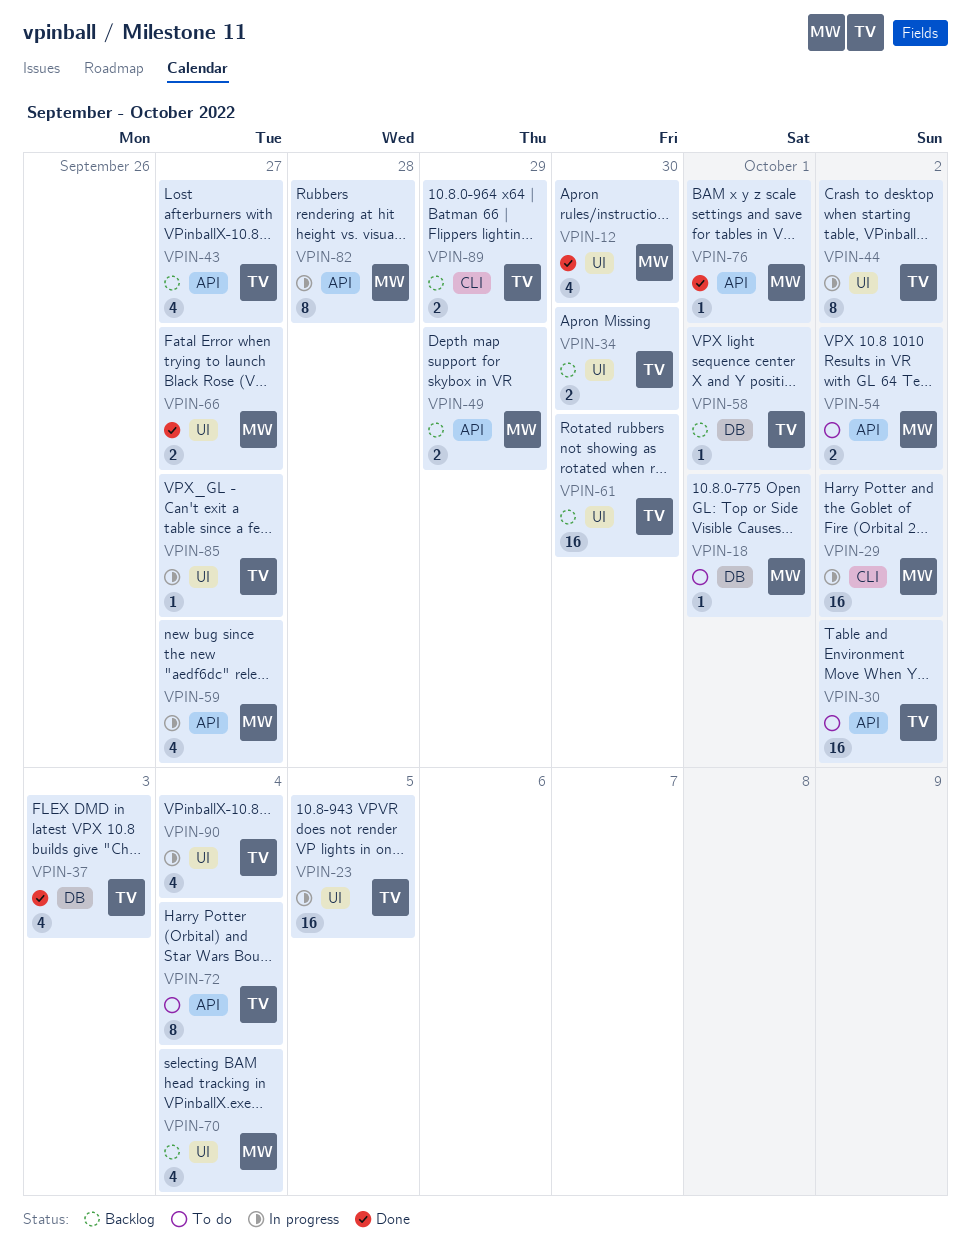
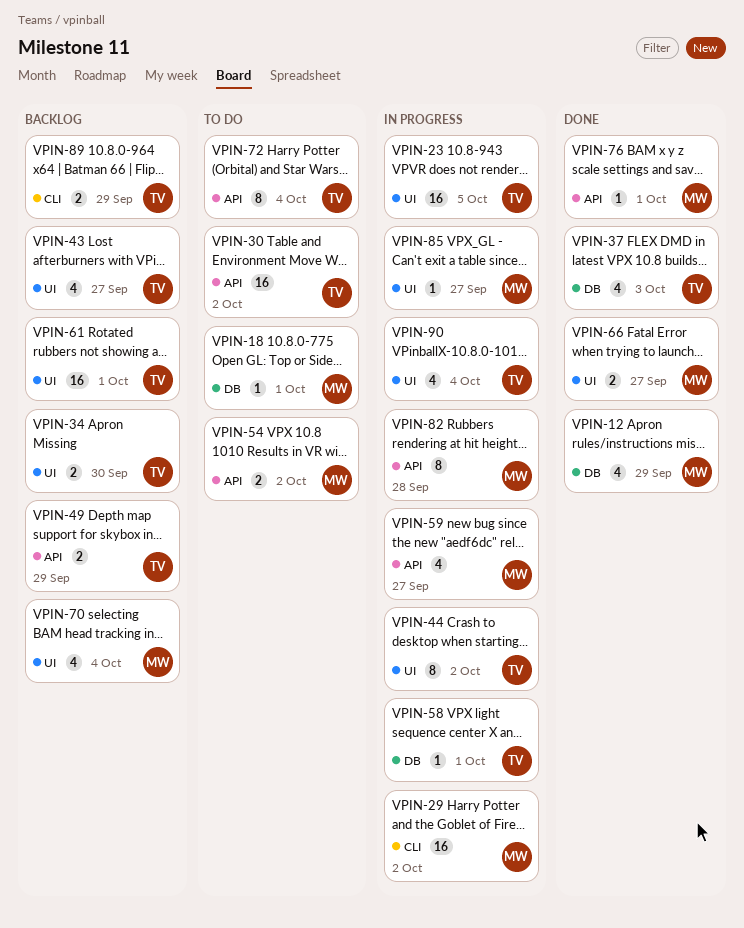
VPIN-12, label: UI -> DB
VPIN-12, due: Sep 30 -> Sep 29
VPIN-43, label: API -> UI
VPIN-49, owner: MW -> TV
VPIN-58, status: Backlog -> In progress
VPIN-61, due: Sep 30 -> Oct 1
VPIN-85, owner: TV -> MW

